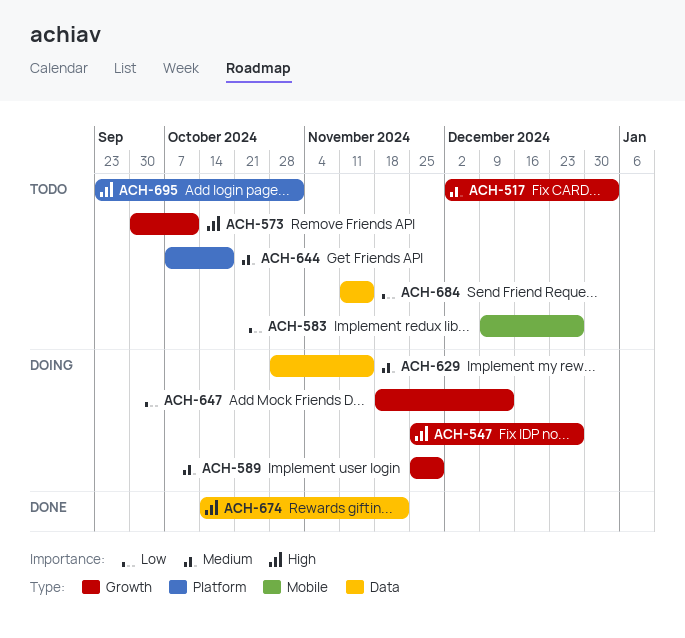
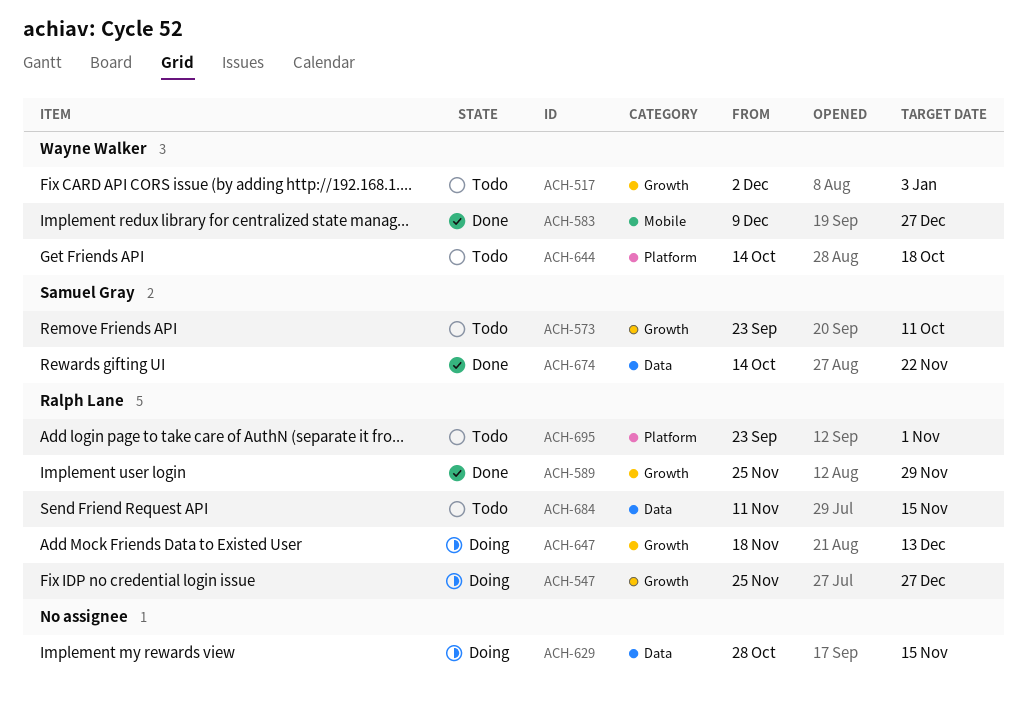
ACH-573, start: Sep 30 -> Sep 23
ACH-583, status: Todo -> Done
ACH-589, status: Doing -> Done
ACH-644, start: Oct 7 -> Oct 14

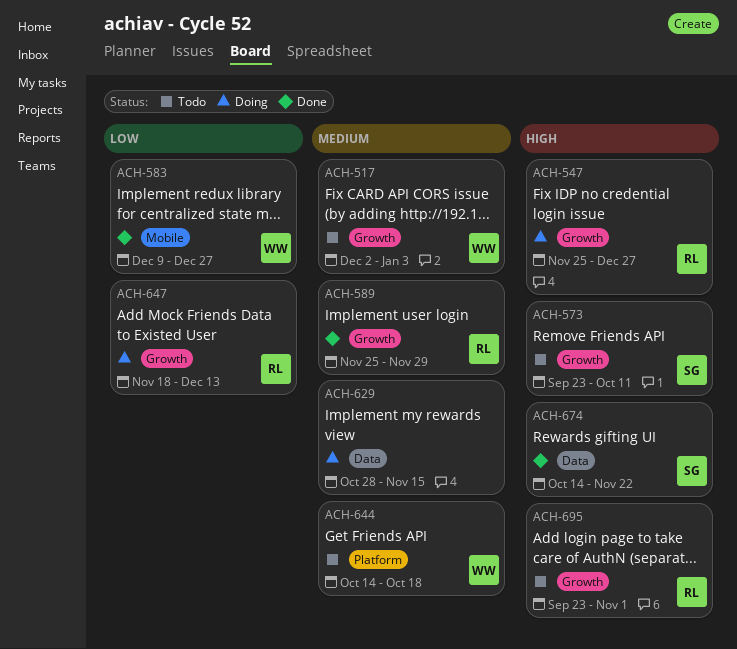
ACH-684: present -> none
ACH-695, label: Platform -> Growth

